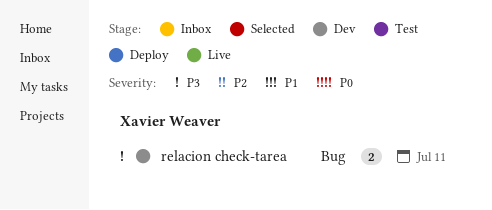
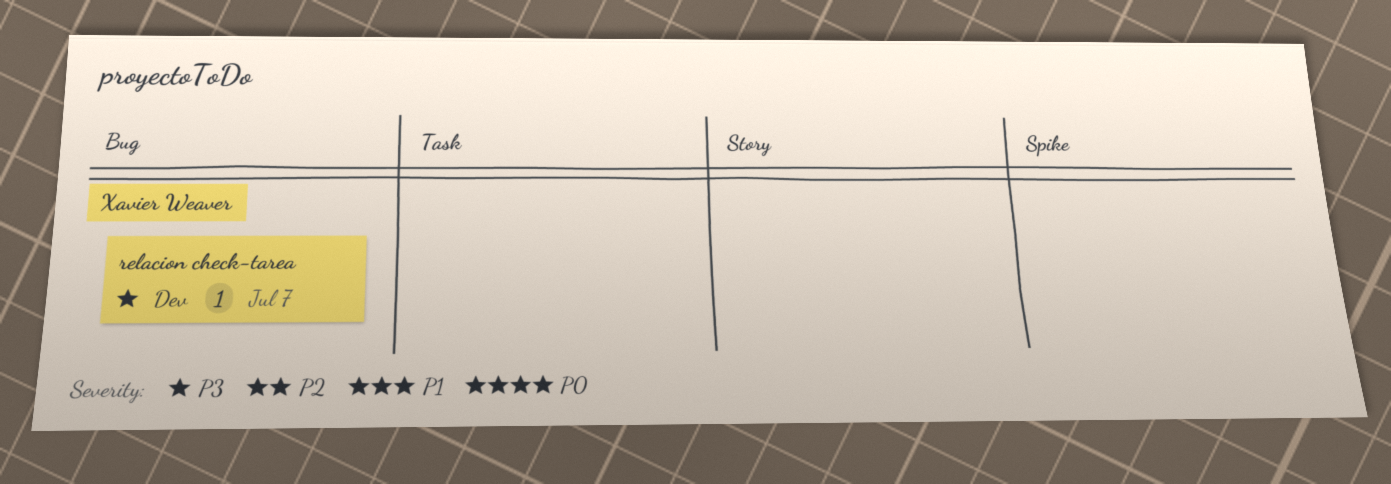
relacion check-tarea, estimate: 2 -> 1
relacion check-tarea, due: Jul 11 -> Jul 7

